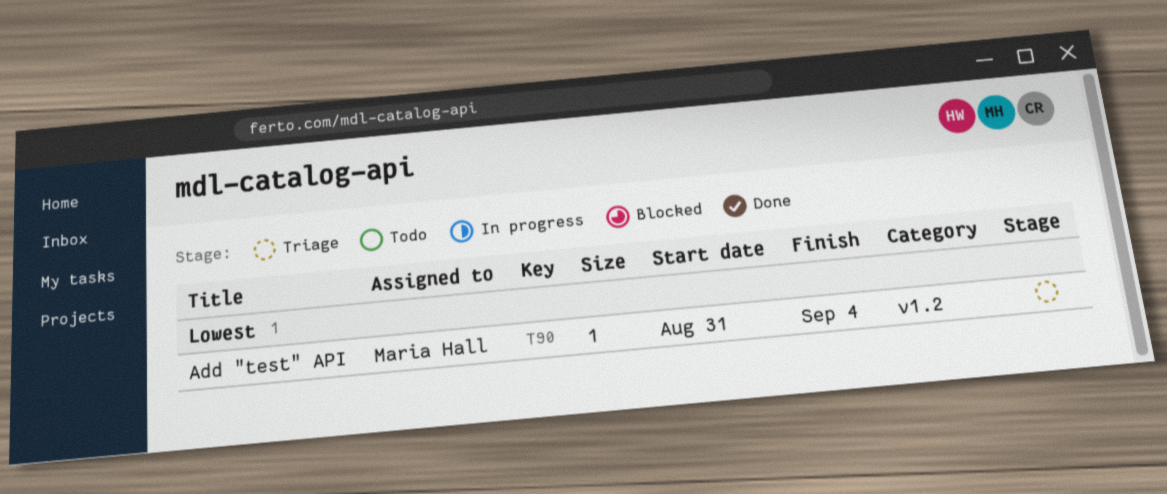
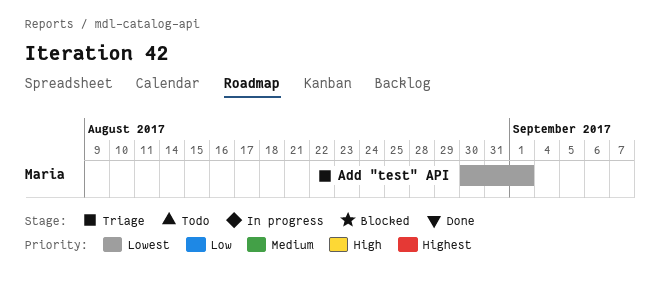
Add "test" API, start: Aug 31 -> Aug 30
Add "test" API, due: Sep 4 -> Sep 1

